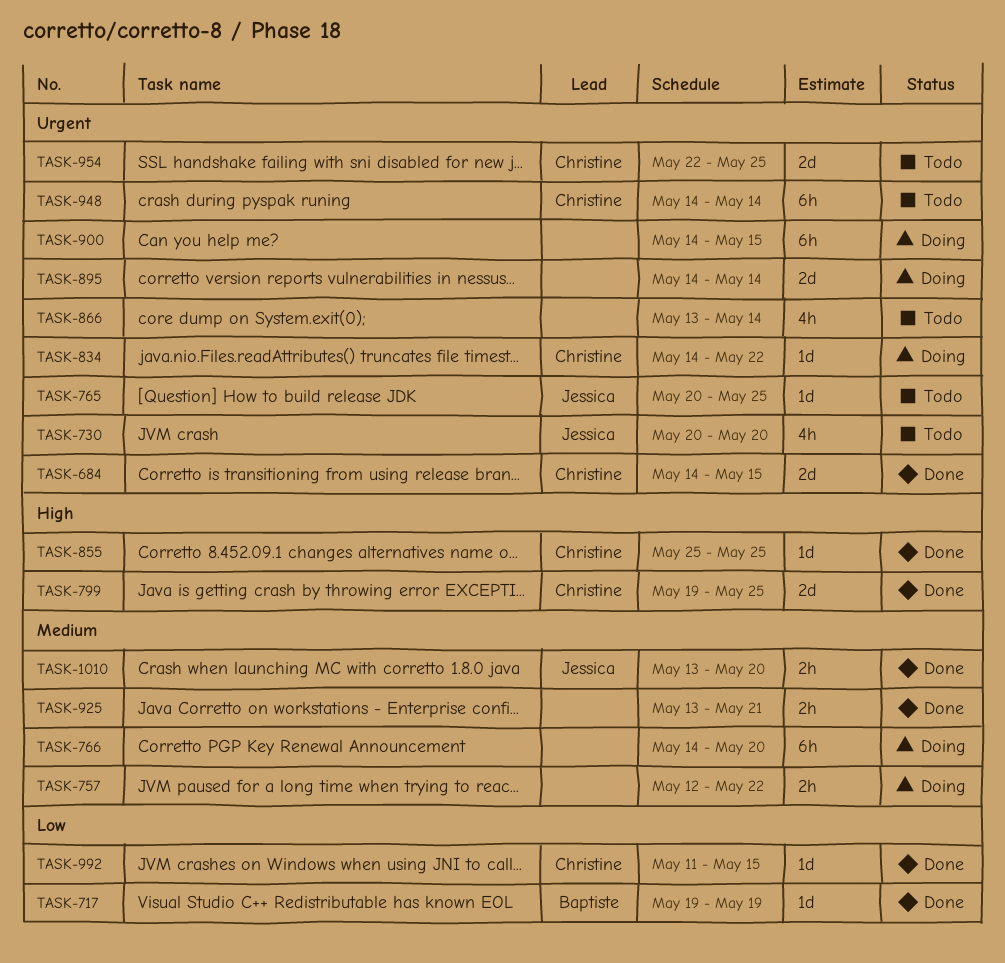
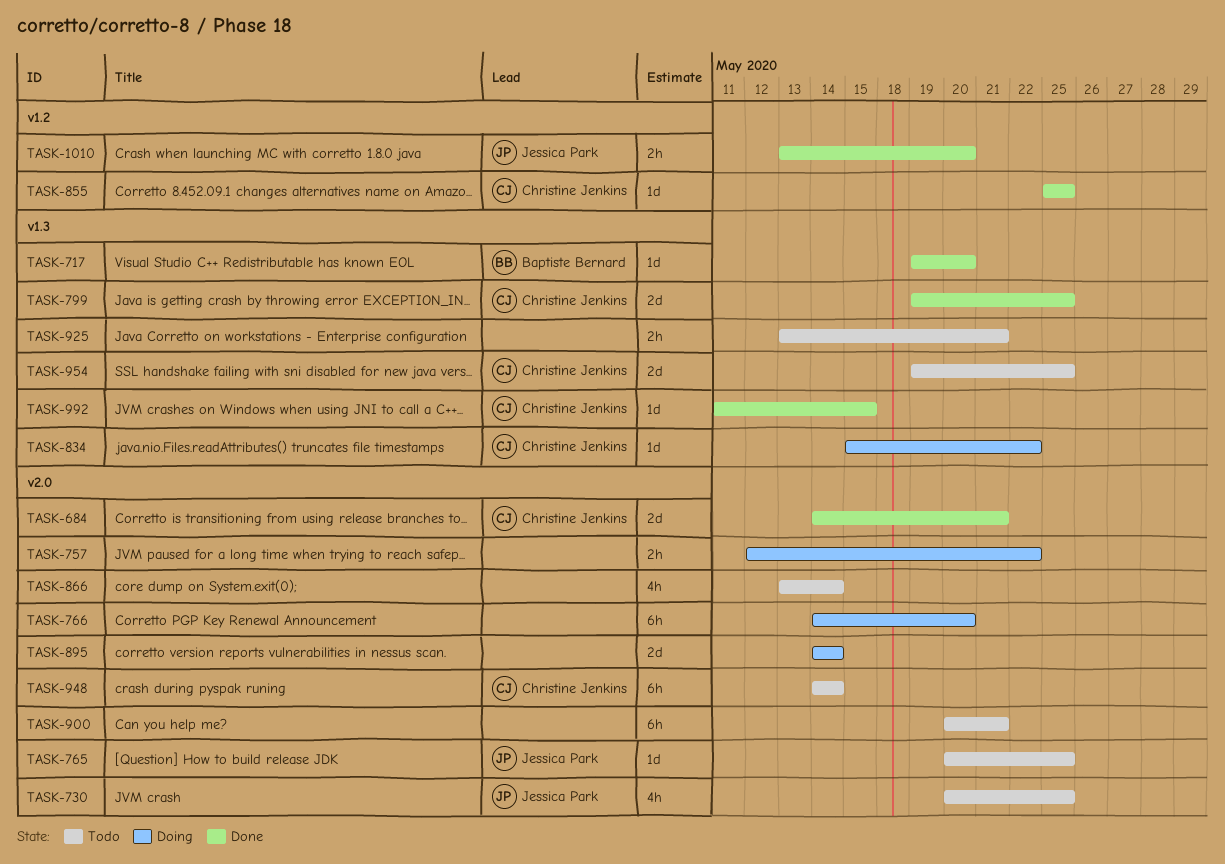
TASK-684, due: May 15 -> May 21
TASK-717, due: May 19 -> May 20
TASK-730, due: May 20 -> May 25
TASK-834, start: May 14 -> May 15
TASK-900, status: Doing -> Todo
TASK-900, start: May 14 -> May 20
TASK-900, due: May 15 -> May 21
TASK-925, status: Done -> Todo
TASK-954, start: May 22 -> May 19

